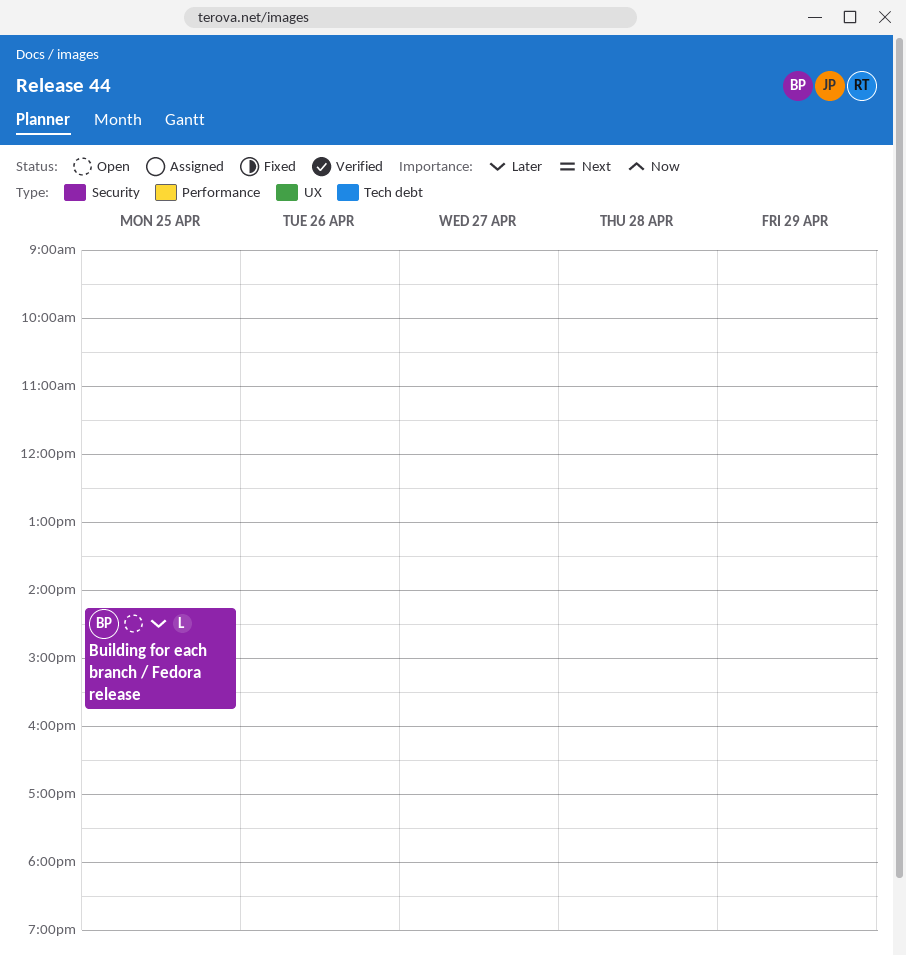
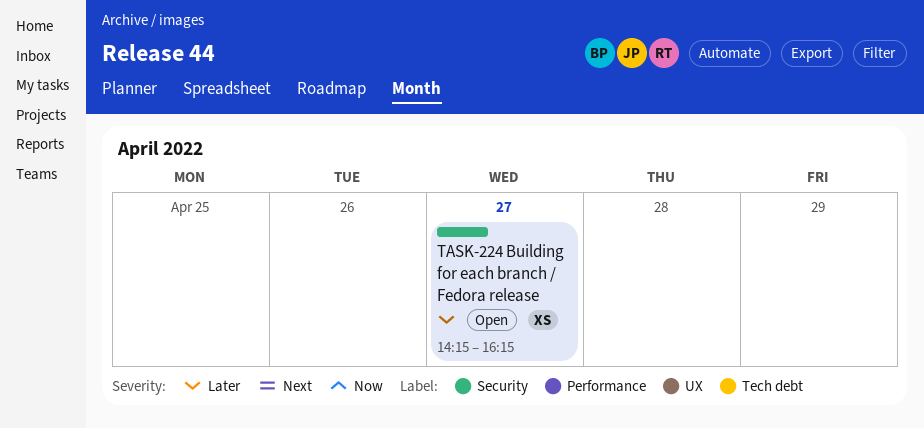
Building for each branch / Fedora release, estimate: L -> XS
Building for each branch / Fedora release, day: Apr 25 -> Apr 27
Building for each branch / Fedora release, ends: 15:45 -> 16:15

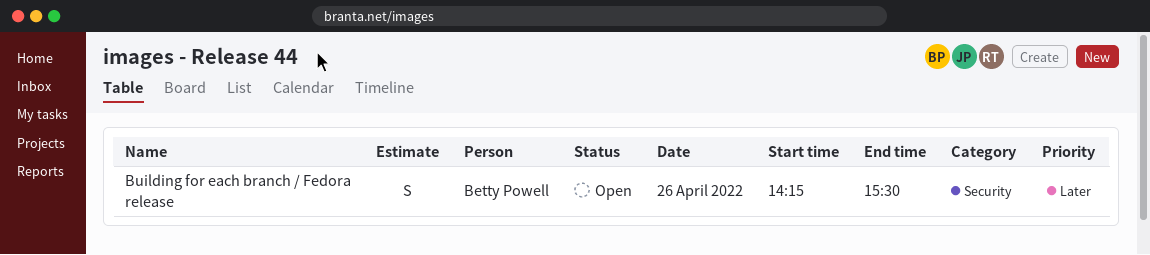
Building for each branch / Fedora release, estimate: XS -> S
Building for each branch / Fedora release, day: Apr 27 -> Apr 26
Building for each branch / Fedora release, ends: 16:15 -> 15:30

